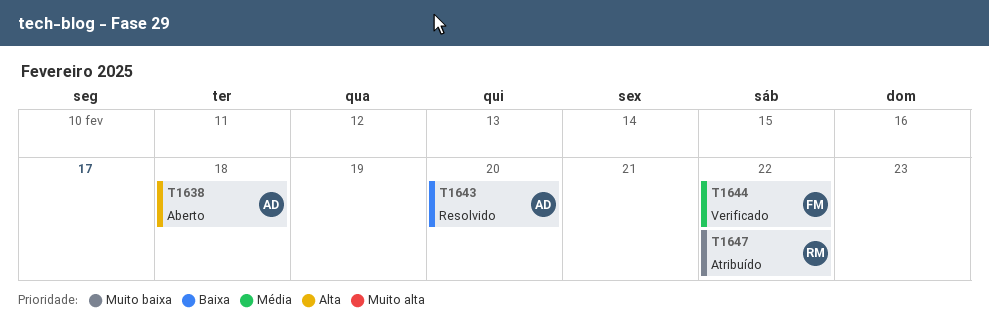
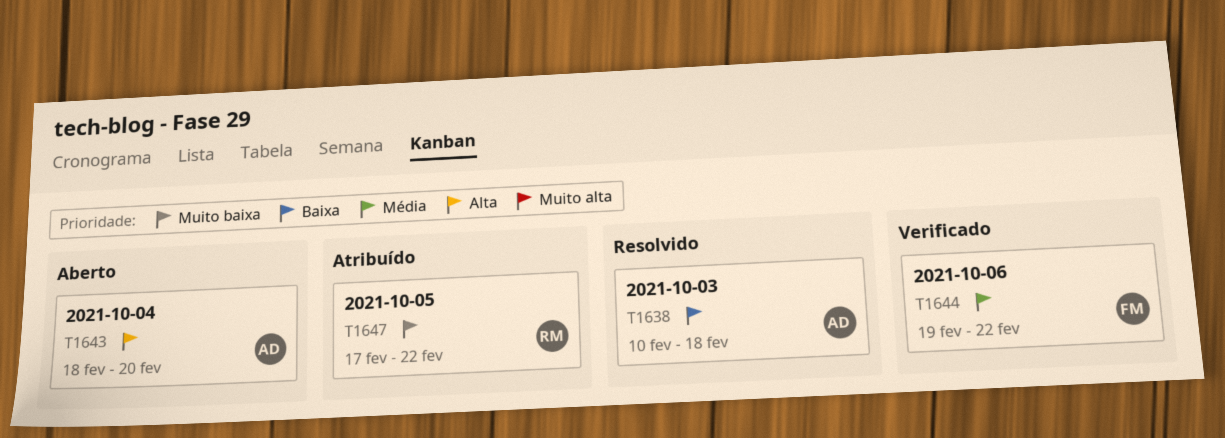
T1638, status: Aberto -> Resolvido
T1638, priority: Alta -> Baixa
T1643, status: Resolvido -> Aberto
T1643, priority: Baixa -> Alta

